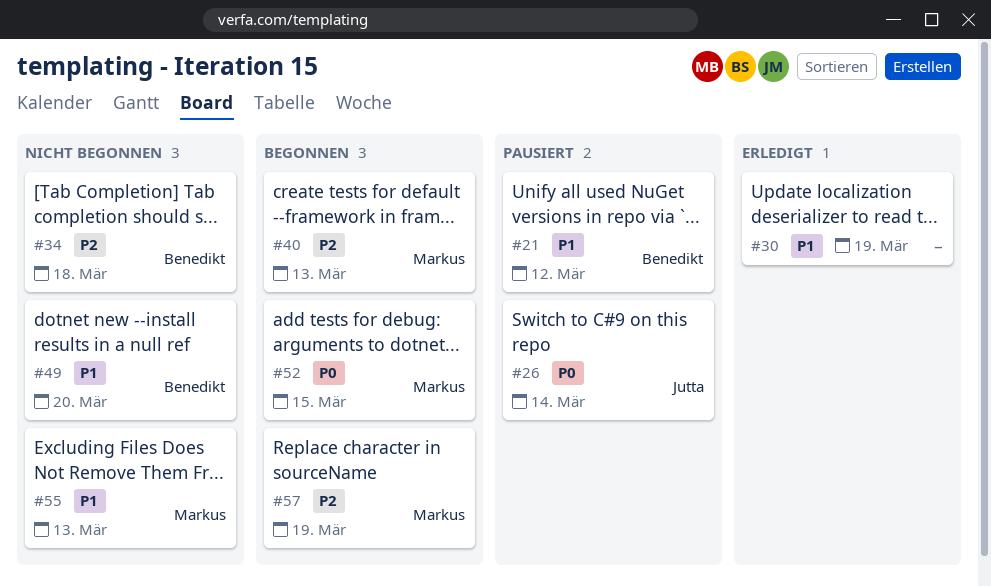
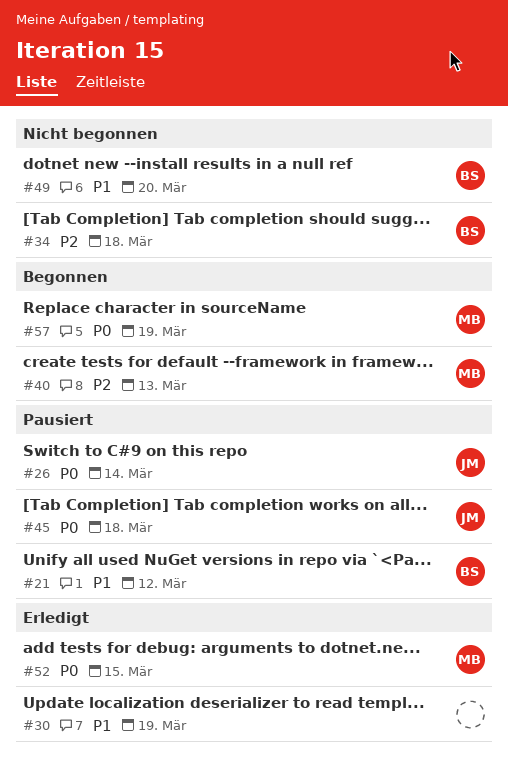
#45: none -> present
#52, status: Begonnen -> Erledigt
#55: present -> none
#57, priority: P2 -> P0

